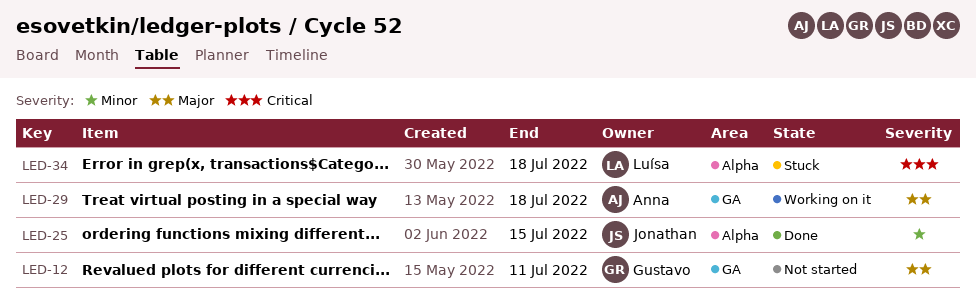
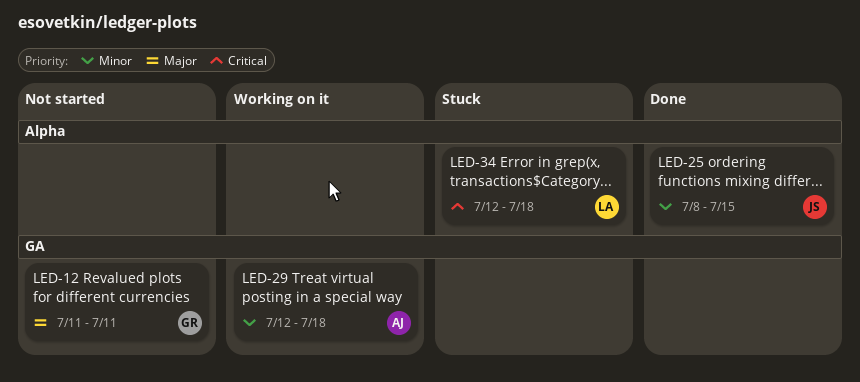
LED-29, priority: Major -> Minor

